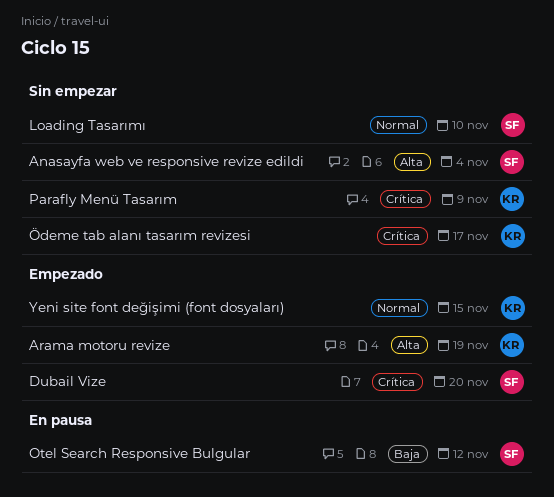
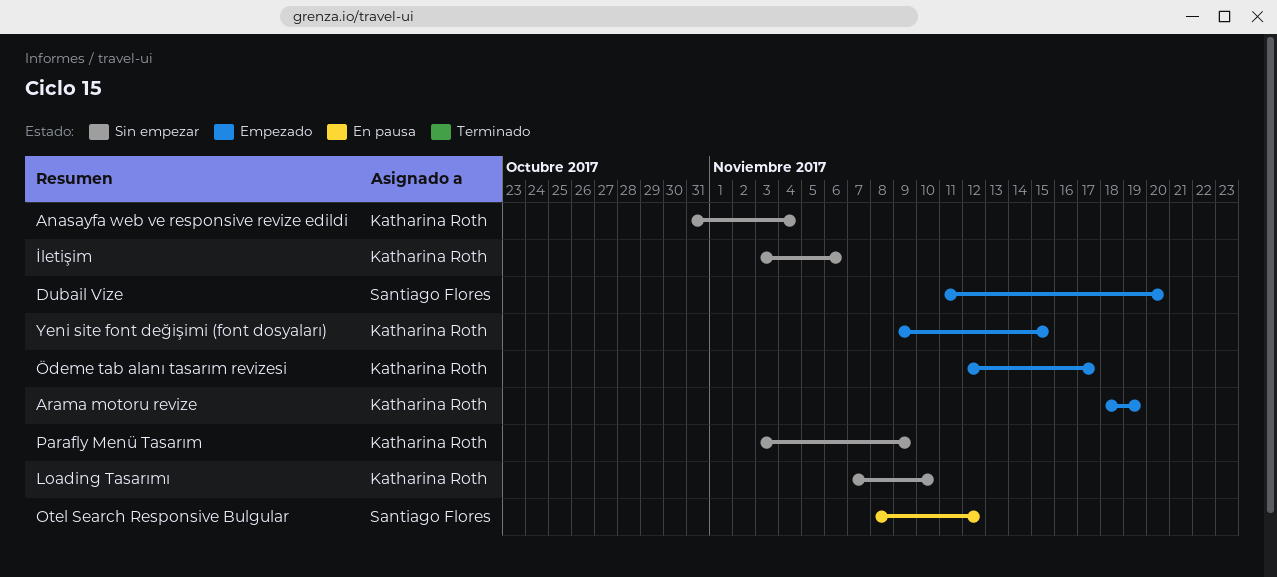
Anasayfa web ve responsive revize edildi, owner: Santiago Flores -> Katharina Roth
İletişim: none -> present
Loading Tasarımı, owner: Santiago Flores -> Katharina Roth
Ödeme tab alanı tasarım revizesi, status: Sin empezar -> Empezado

